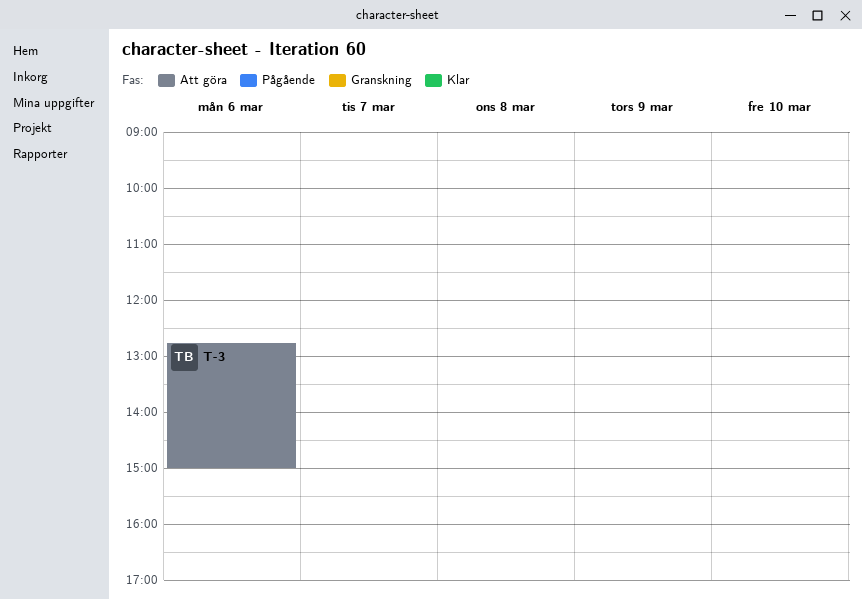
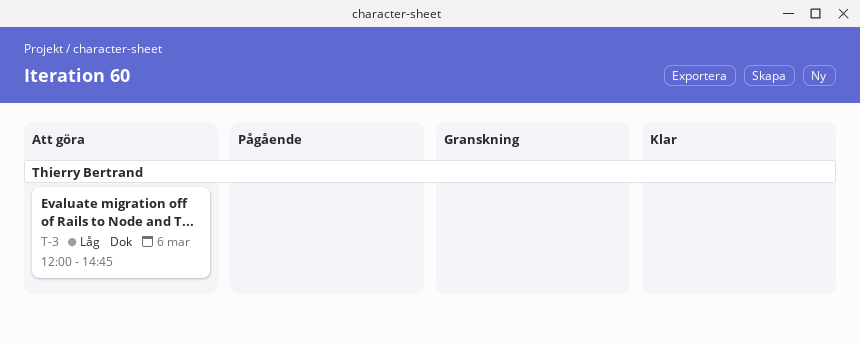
T-3, begins: 12:45 -> 12:00
T-3, ends: 15:00 -> 14:45

